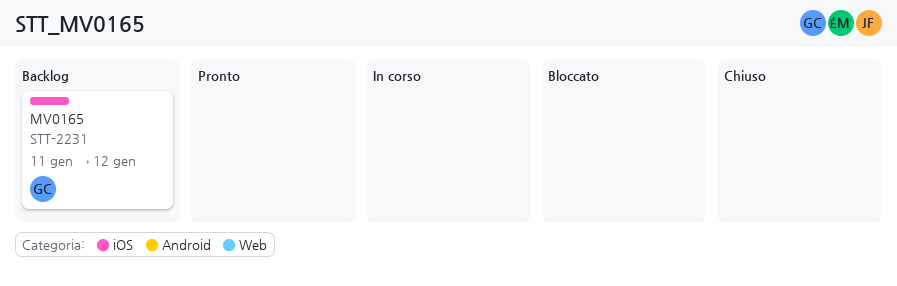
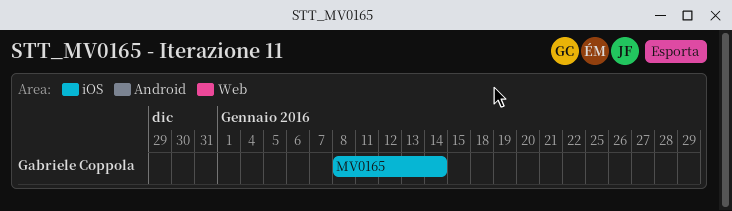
MV0165, start: Jan 11 -> Jan 8
MV0165, due: Jan 12 -> Jan 14

